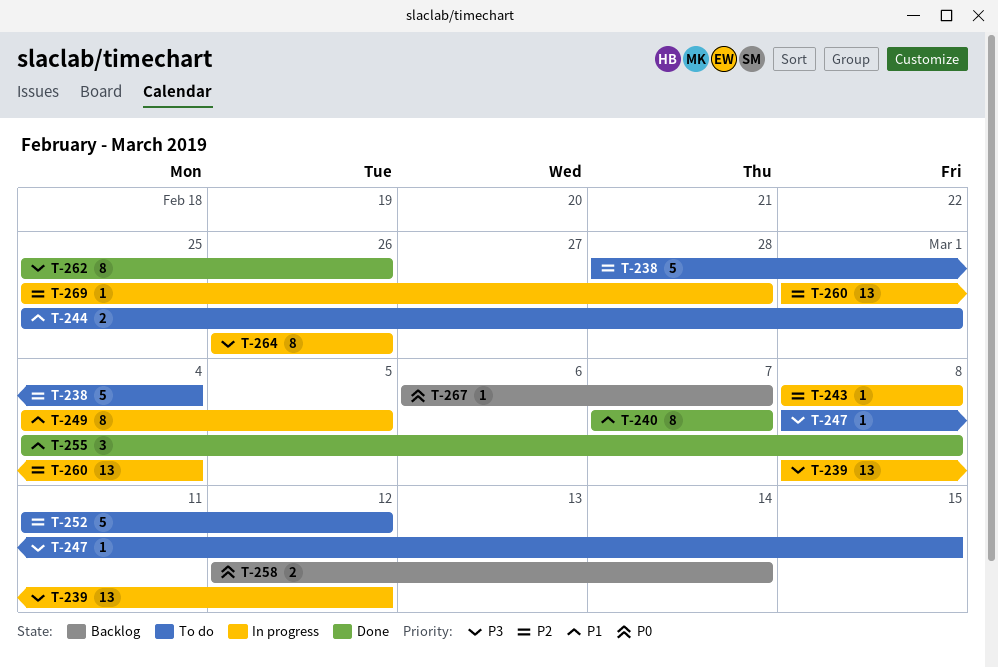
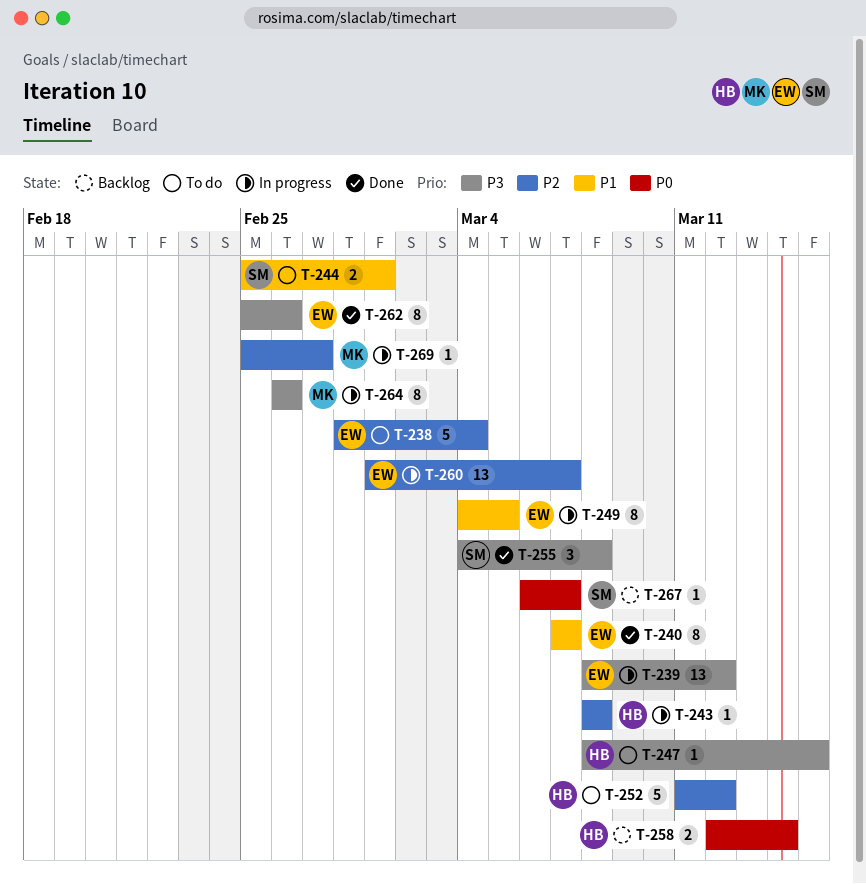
T-255, priority: P1 -> P3
T-260, due: Mar 4 -> Mar 7
T-269, due: Feb 28 -> Feb 27

